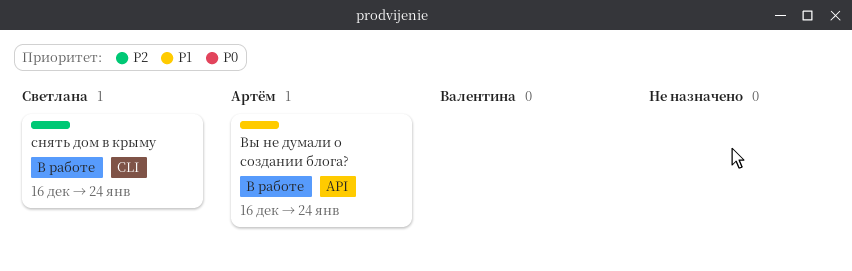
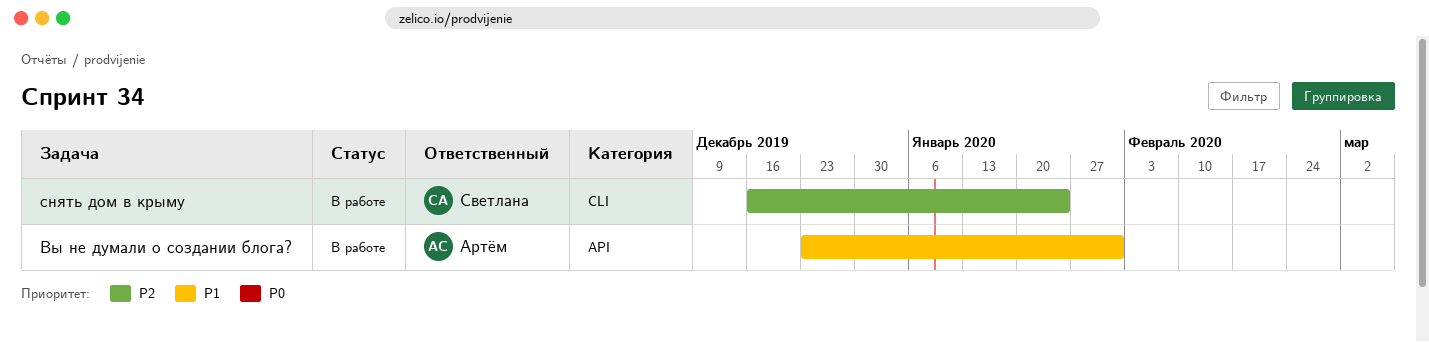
Вы не думали о создании блога?, start: Dec 16 -> Dec 23
Вы не думали о создании блога?, due: Jan 24 -> Jan 31

